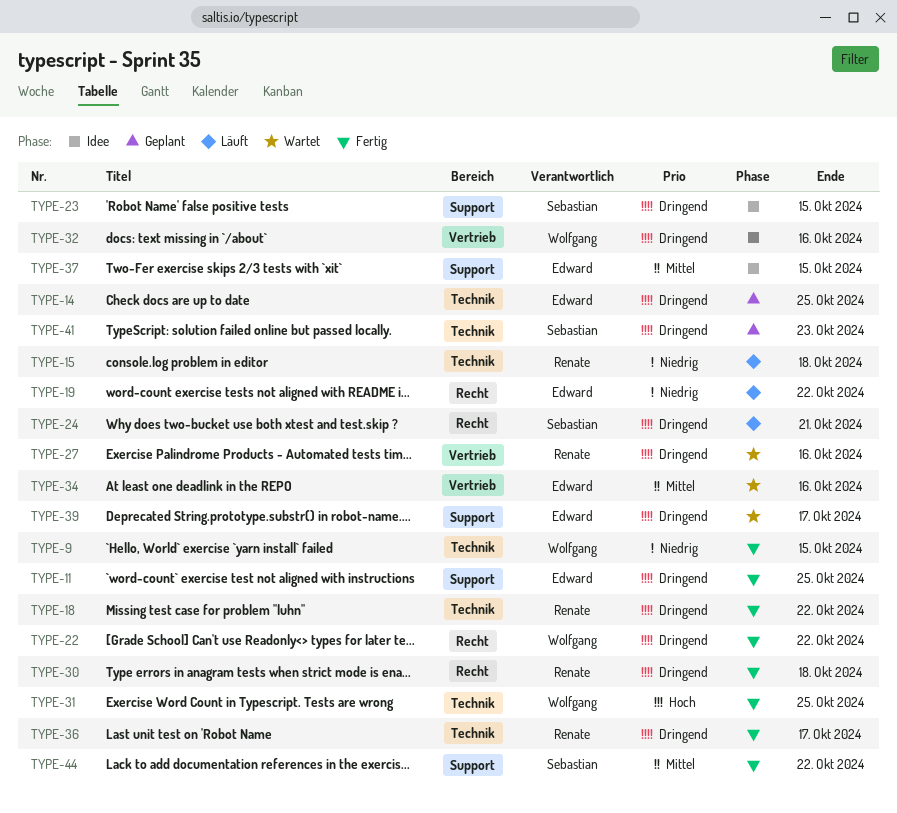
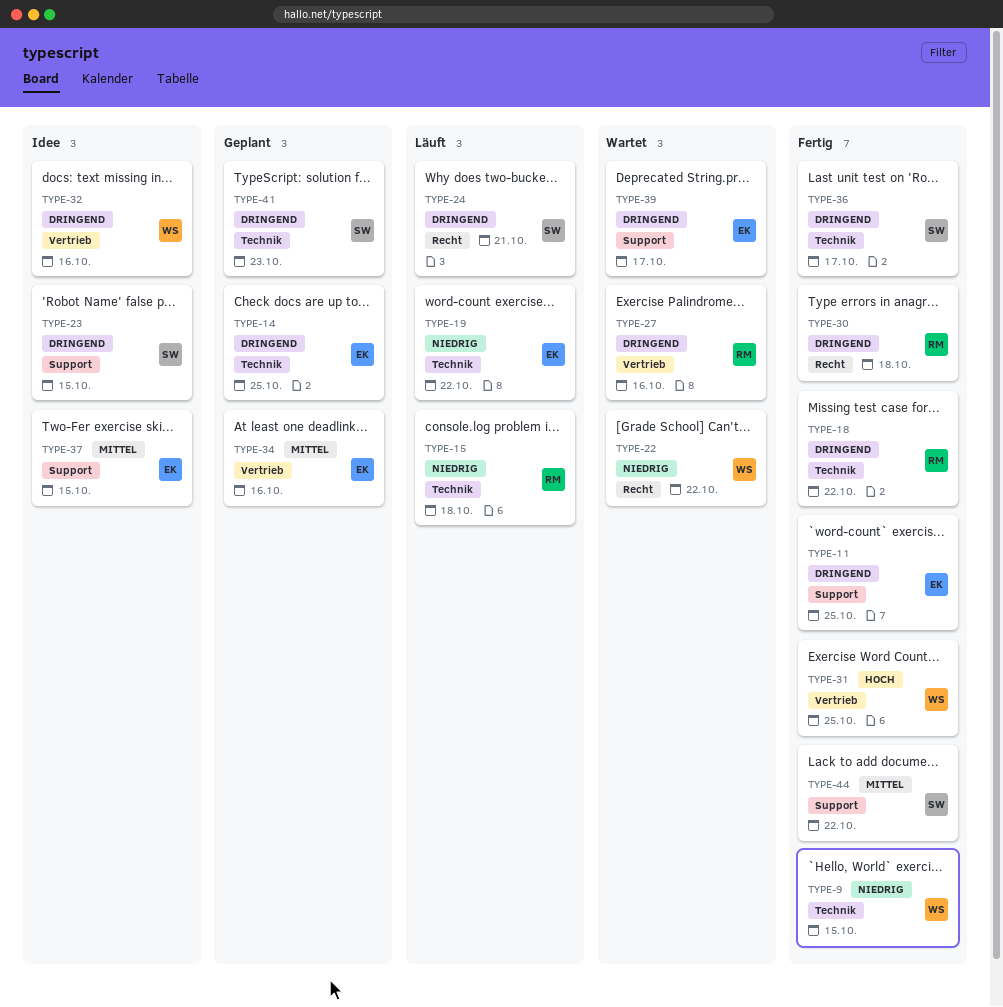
TYPE-19, label: Recht -> Technik
TYPE-22, status: Fertig -> Wartet
TYPE-22, priority: Dringend -> Niedrig
TYPE-31, label: Technik -> Vertrieb
TYPE-34, status: Wartet -> Geplant
TYPE-36, owner: Renate -> Sebastian

